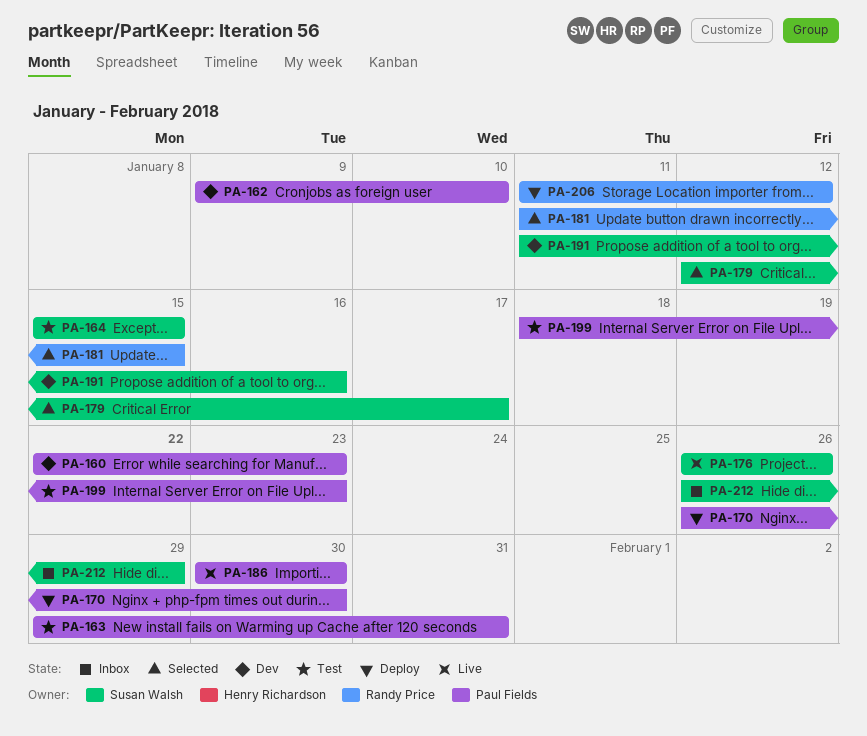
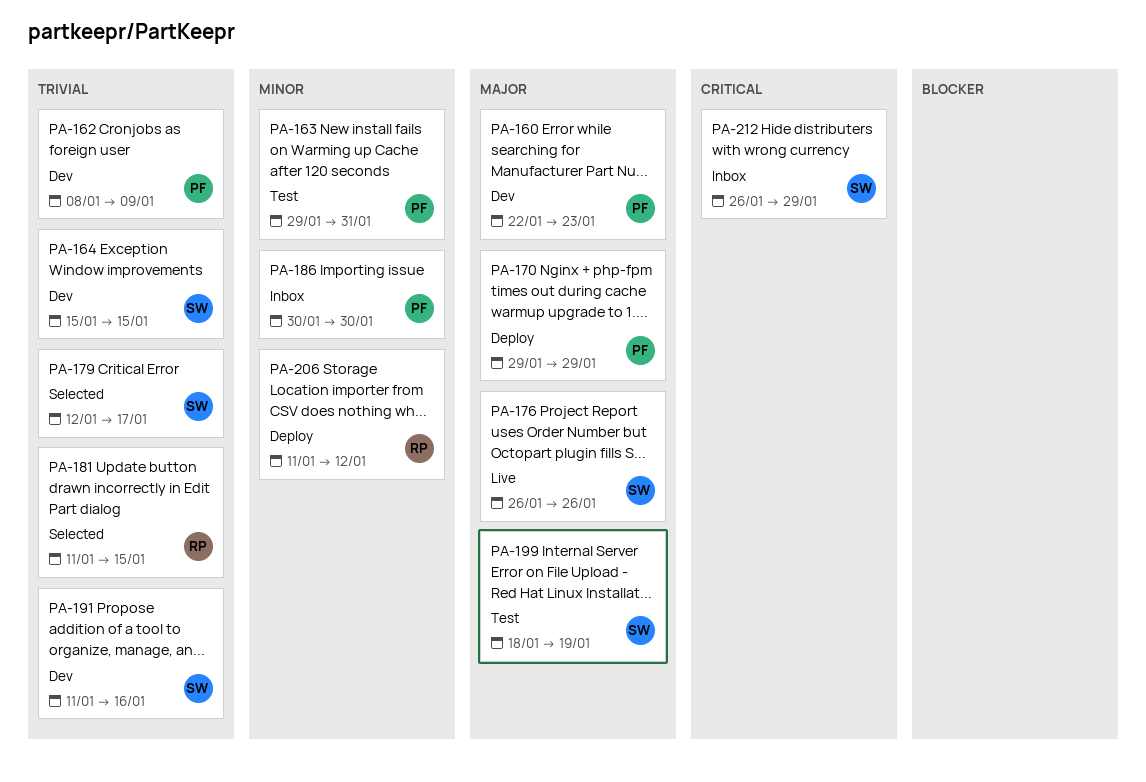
PA-162, start: Jan 9 -> Jan 8
PA-162, due: Jan 10 -> Jan 9
PA-164, status: Test -> Dev
PA-170, start: Jan 26 -> Jan 29
PA-170, due: Jan 30 -> Jan 29
PA-186, status: Live -> Inbox
PA-199, owner: Paul Fields -> Susan Walsh
PA-199, due: Jan 23 -> Jan 19

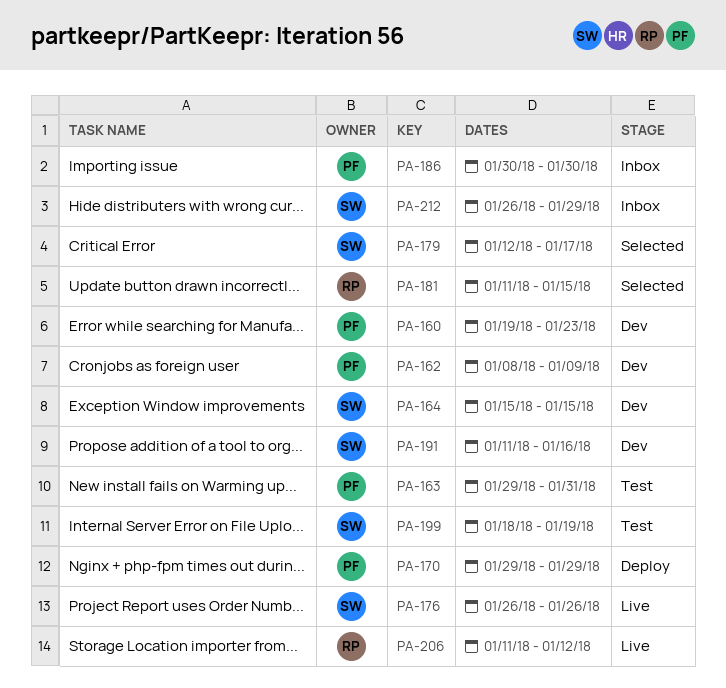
PA-160, start: Jan 22 -> Jan 19
PA-206, status: Deploy -> Live

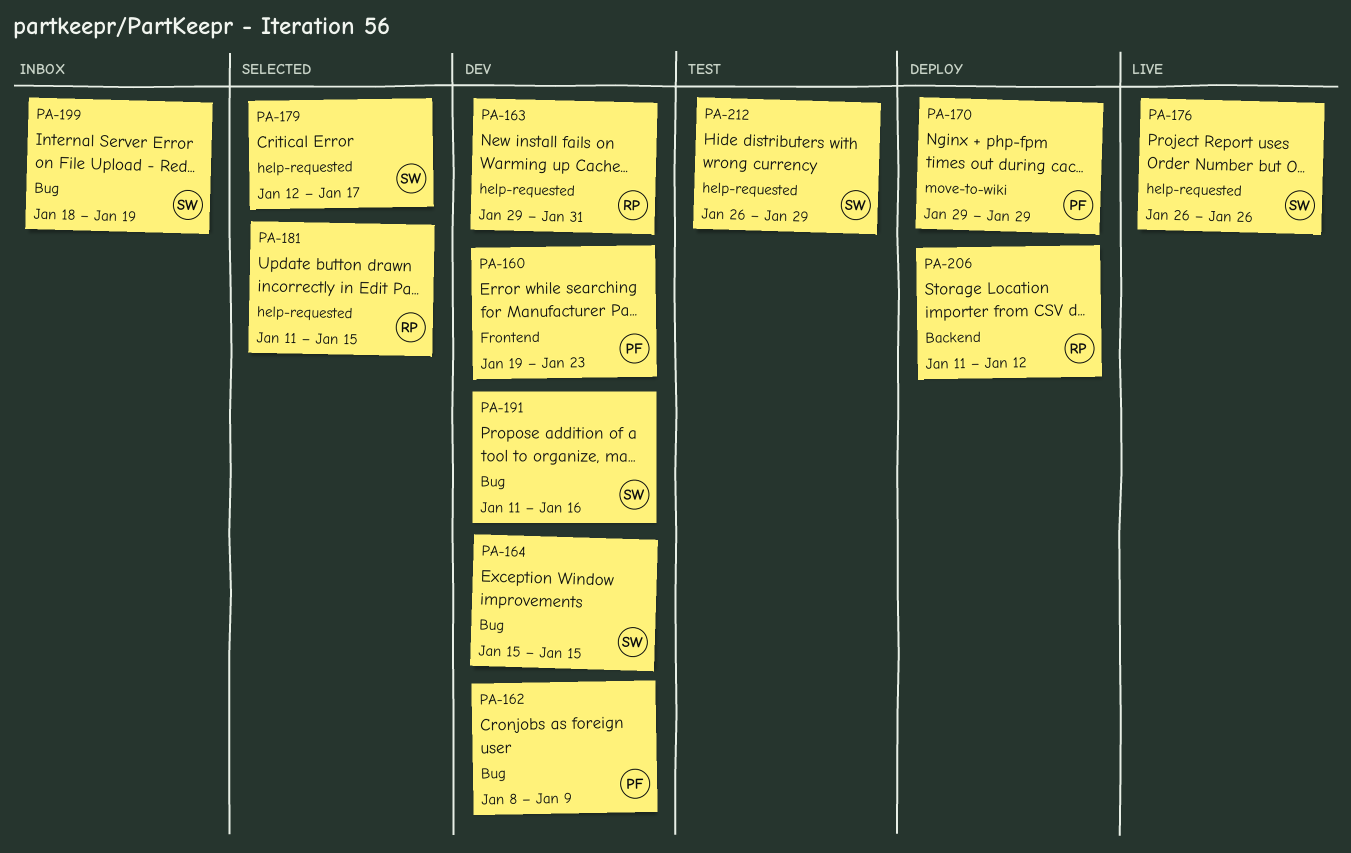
PA-163, status: Test -> Dev
PA-163, owner: PF -> RP
PA-186: present -> none
PA-199, status: Test -> Inbox
PA-206, status: Live -> Deploy
PA-212, status: Inbox -> Test

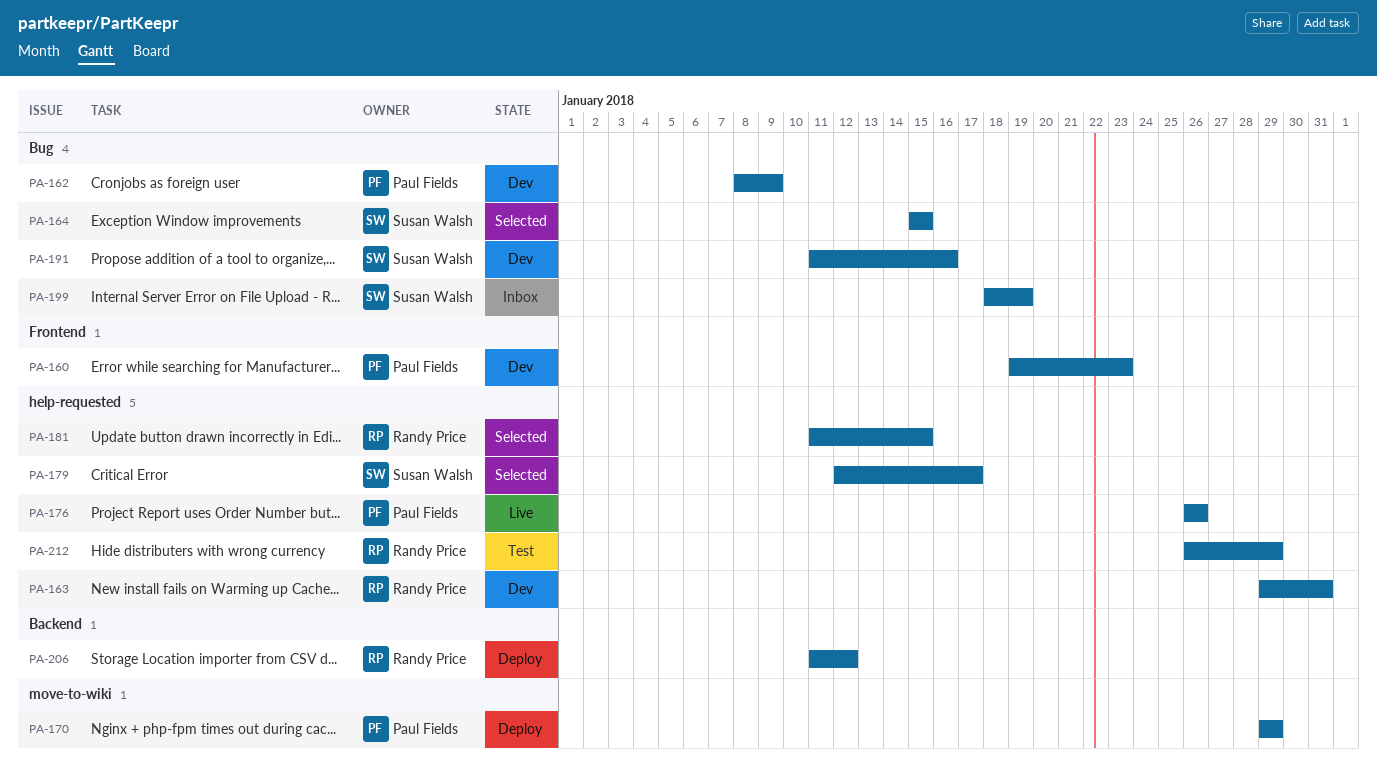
PA-164, status: Dev -> Selected
PA-176, owner: Susan Walsh -> Paul Fields
PA-212, owner: Susan Walsh -> Randy Price

